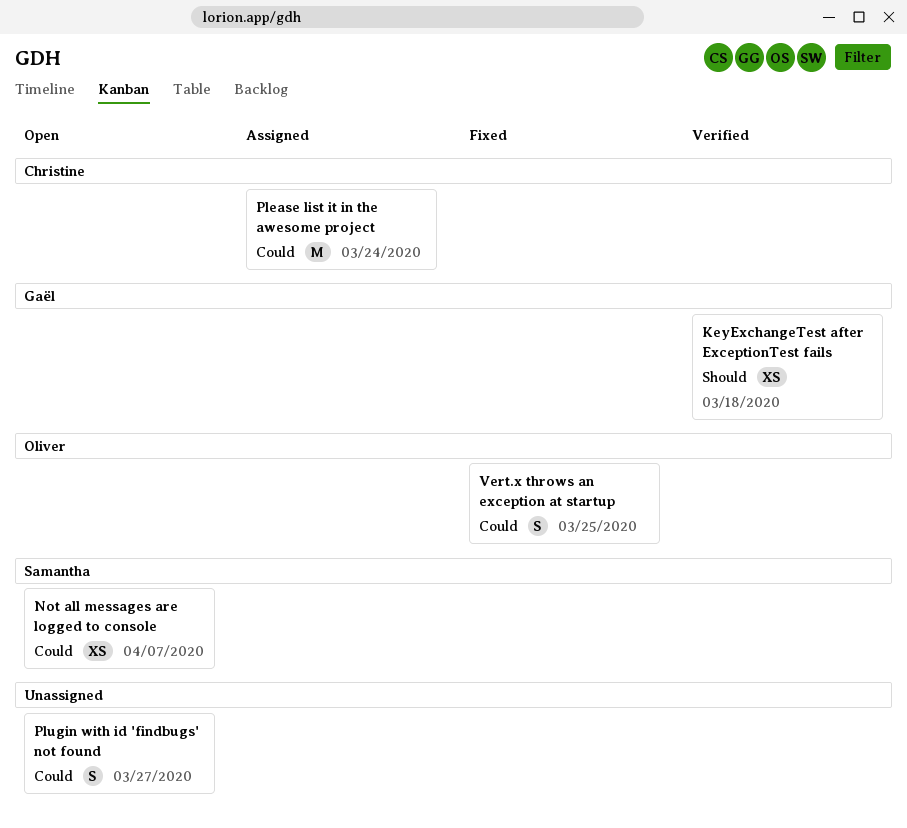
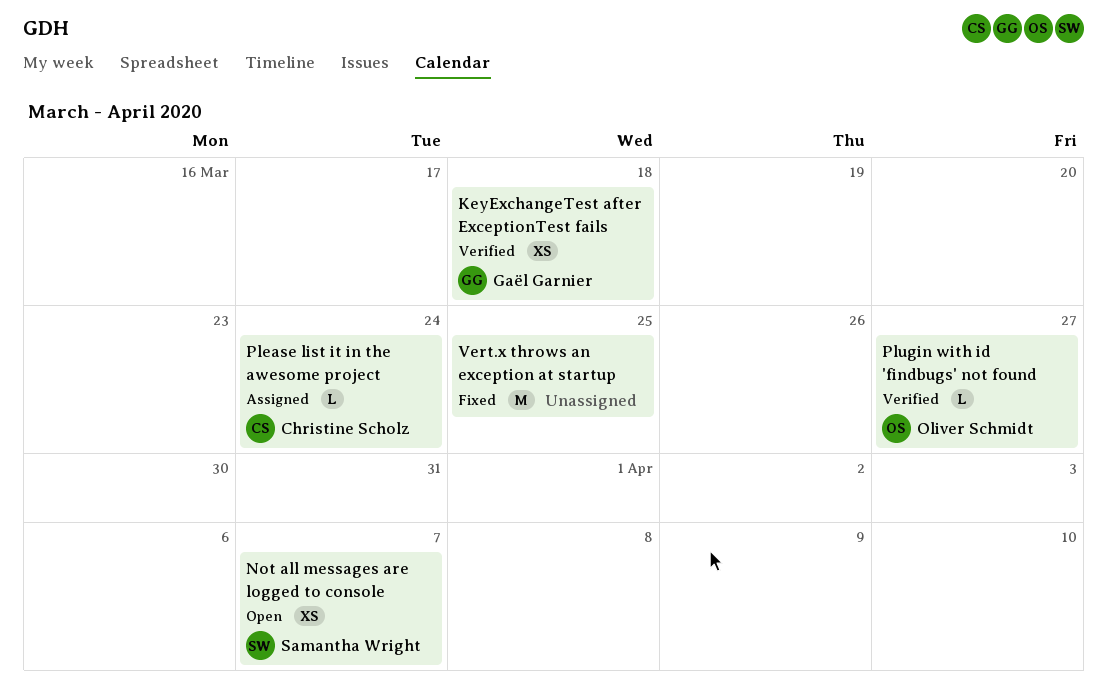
Please list it in the awesome project, estimate: M -> L
Plugin with id 'findbugs' not found, status: Open -> Verified
Plugin with id 'findbugs' not found, owner: none -> Oliver Schmidt
Plugin with id 'findbugs' not found, estimate: S -> L
Vert.x throws an exception at startup, owner: Oliver Schmidt -> none
Vert.x throws an exception at startup, estimate: S -> M

